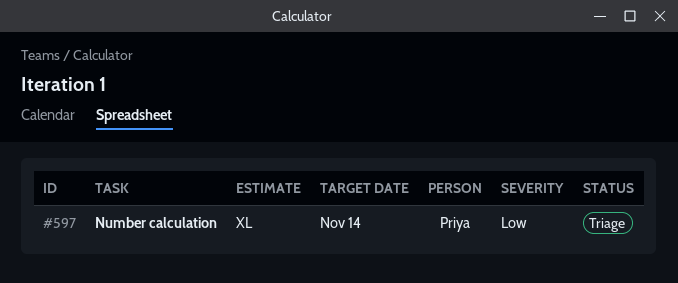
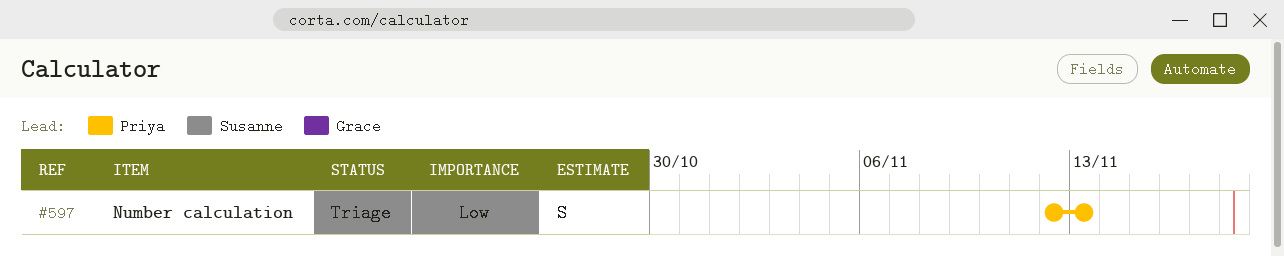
#597, estimate: XL -> S
#597, due: Nov 14 -> Nov 13

